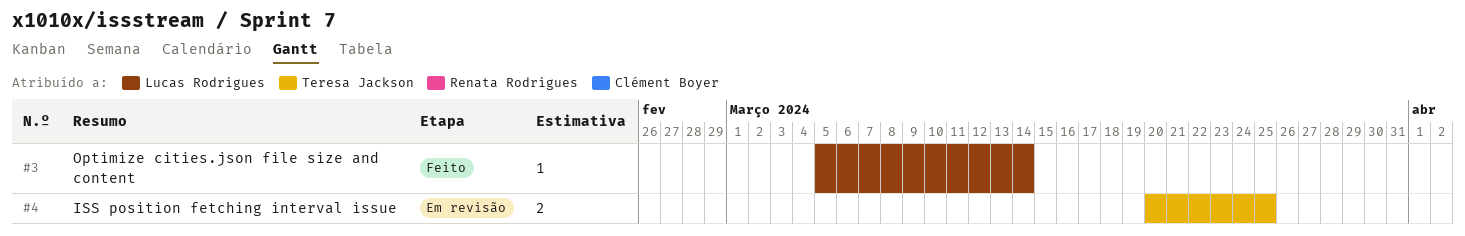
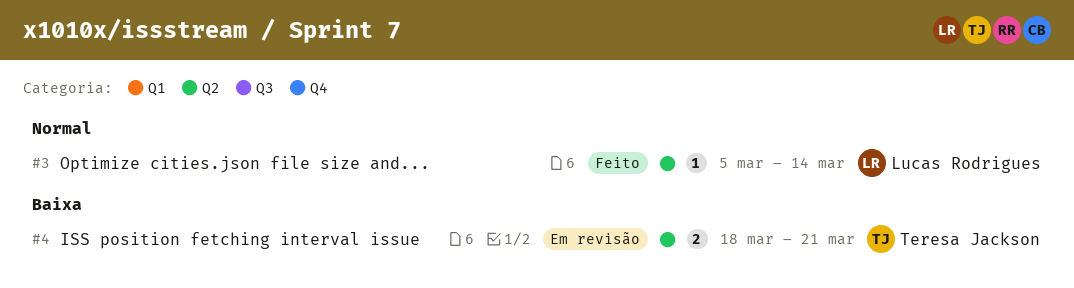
#4, start: Mar 20 -> Mar 18
#4, due: Mar 25 -> Mar 21

